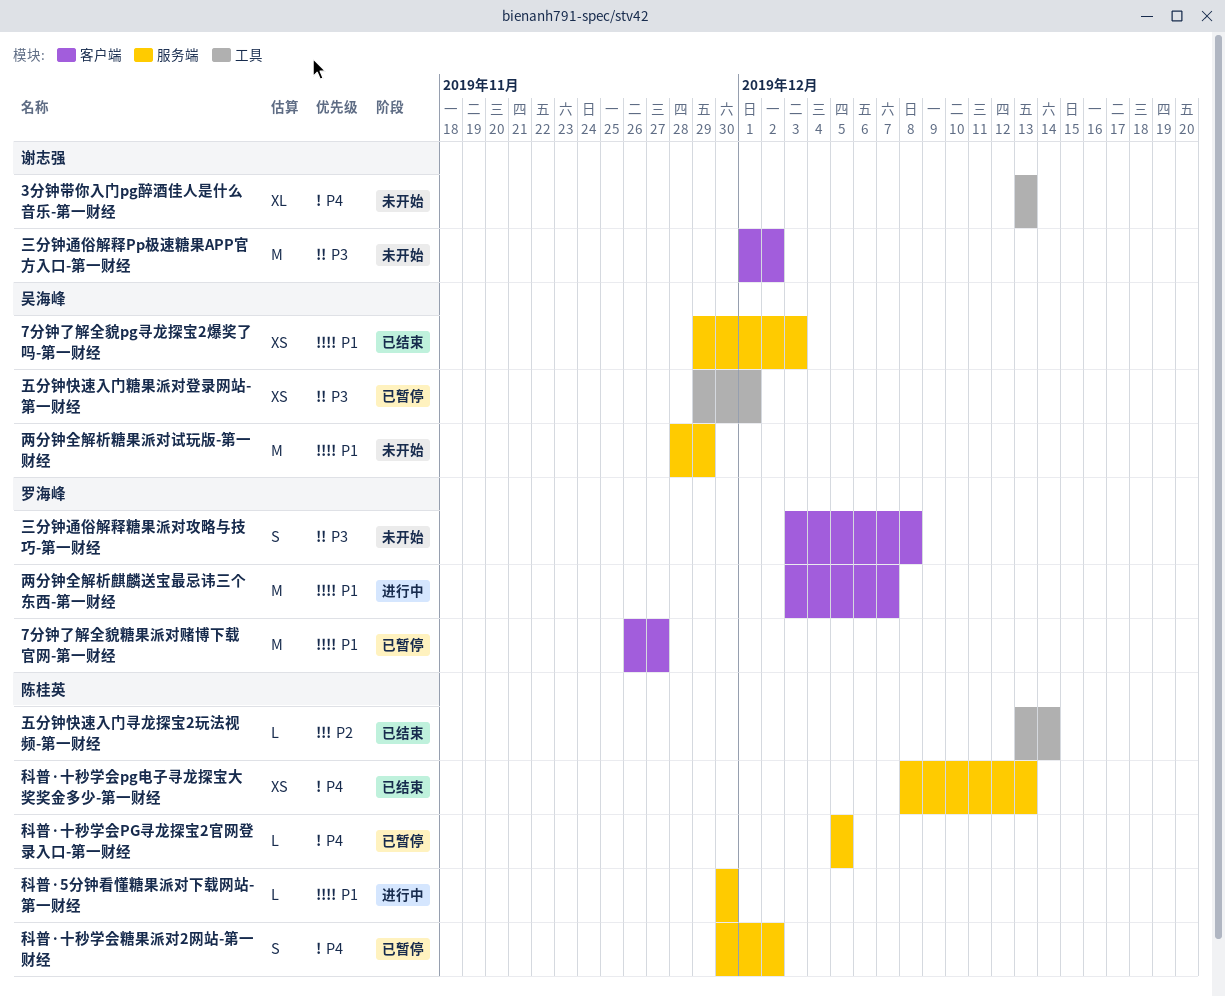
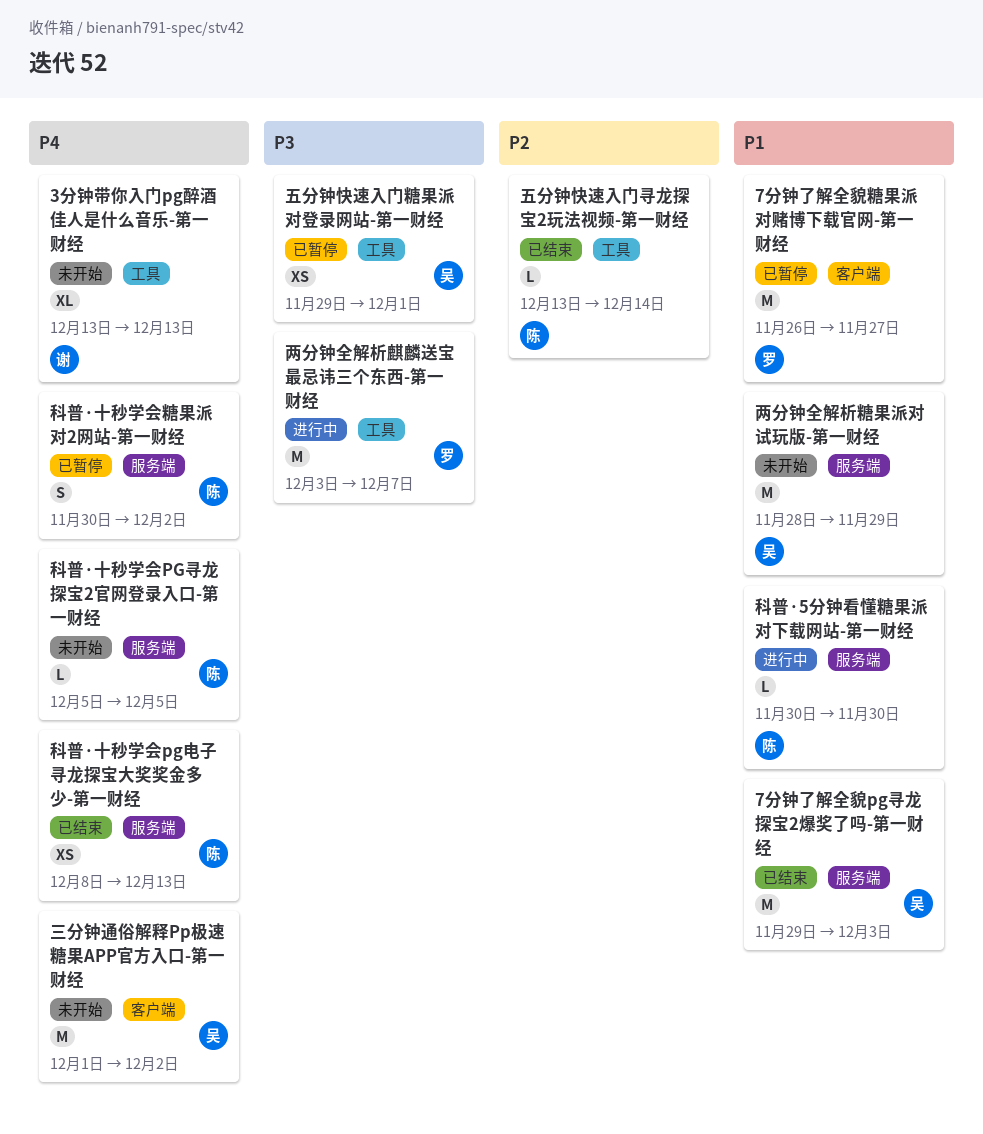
7分钟了解全貌pg寻龙探宝2爆奖了吗-第一财经, estimate: XS -> M
三分钟通俗解释Pp极速糖果APP官方入口-第一财经, owner: 谢志强 -> 吴海峰
三分钟通俗解释Pp极速糖果APP官方入口-第一财经, priority: P3 -> P4
三分钟通俗解释糖果派对攻略与技巧-第一财经: present -> none
两分钟全解析麒麟送宝最忌讳三个东西-第一财经, priority: P1 -> P3
两分钟全解析麒麟送宝最忌讳三个东西-第一财经, label: 客户端 -> 工具
科普·十秒学会PG寻龙探宝2官网登录入口-第一财经, status: 已暂停 -> 未开始

